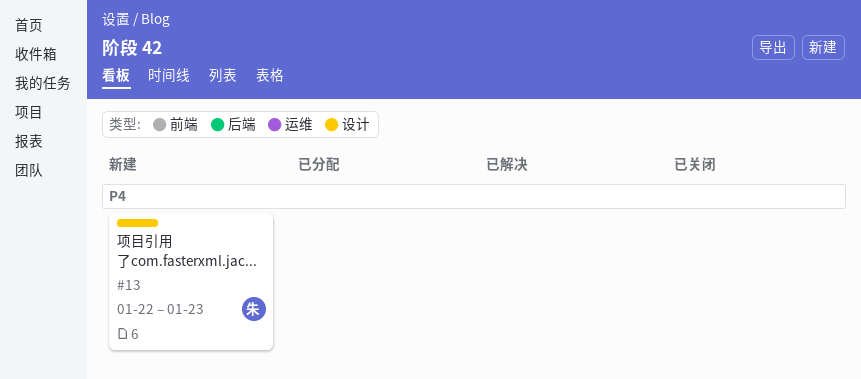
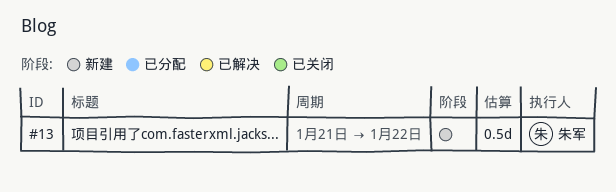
#13, start: Jan 22 -> Jan 21
#13, due: Jan 23 -> Jan 22

